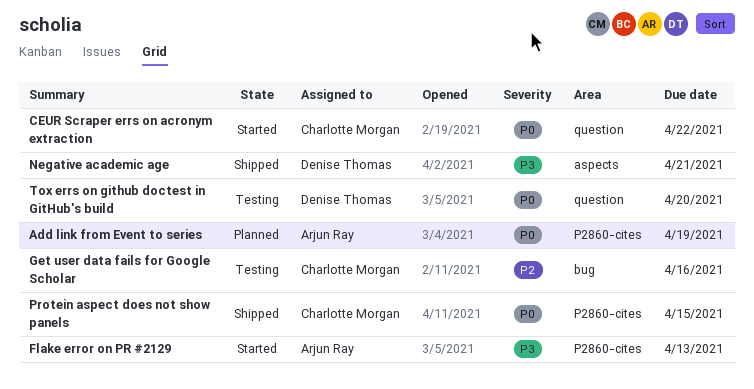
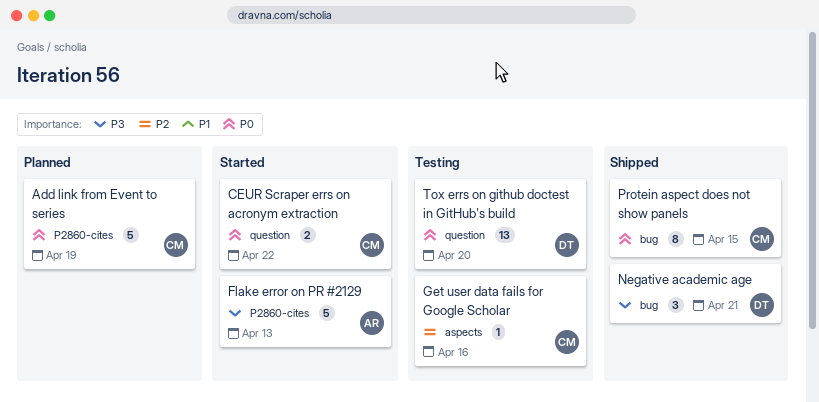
Add link from Event to series, owner: Arjun Ray -> Charlotte Morgan
Get user data fails for Google Scholar, label: bug -> aspects
Negative academic age, label: aspects -> bug
Protein aspect does not show panels, label: P2860-cites -> bug

